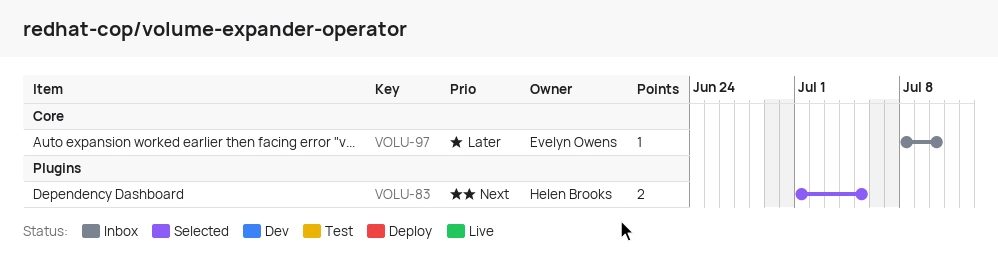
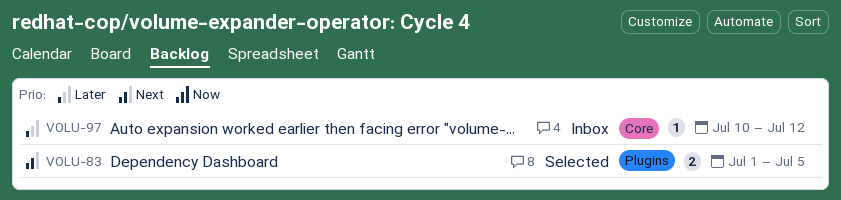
VOLU-97, start: Jul 8 -> Jul 10
VOLU-97, due: Jul 10 -> Jul 12

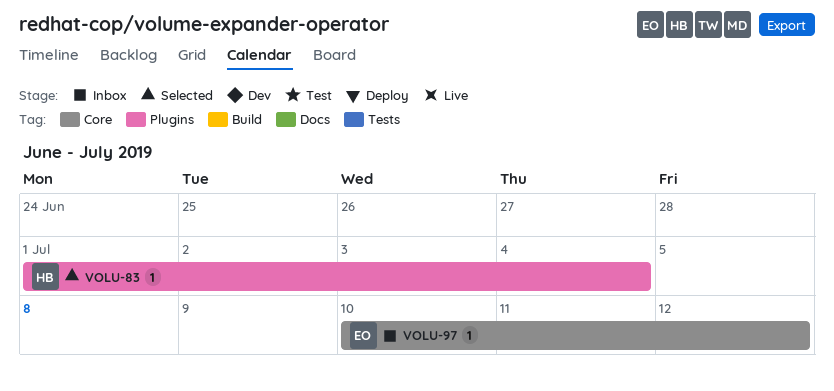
VOLU-83, estimate: 2 -> 1
VOLU-83, due: Jul 5 -> Jul 4

